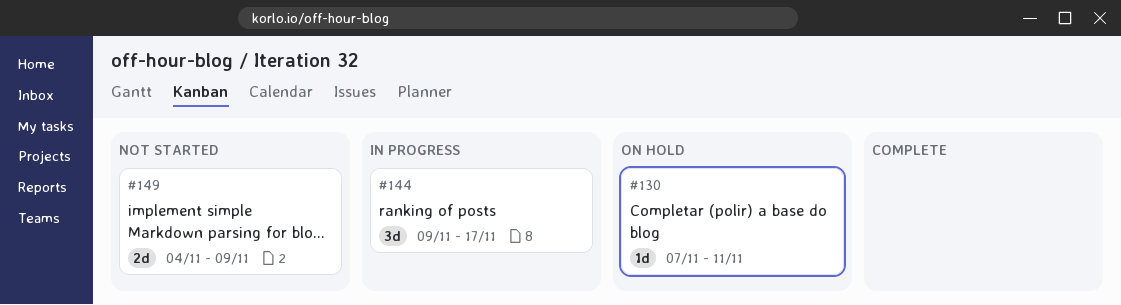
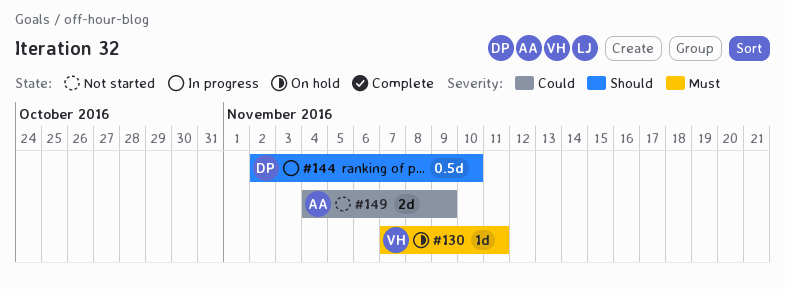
#144, estimate: 3d -> 0.5d
#144, start: Nov 9 -> Nov 2
#144, due: Nov 17 -> Nov 10

